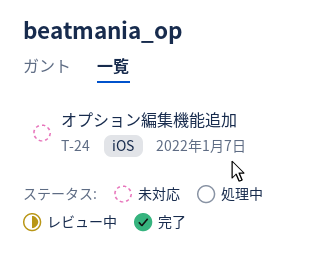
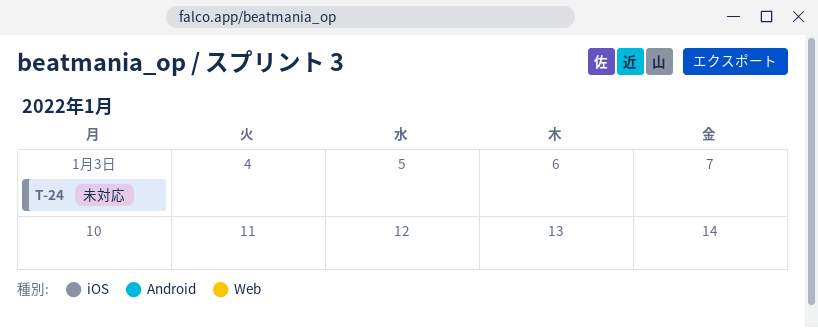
T-24, due: Jan 7 -> Jan 3

